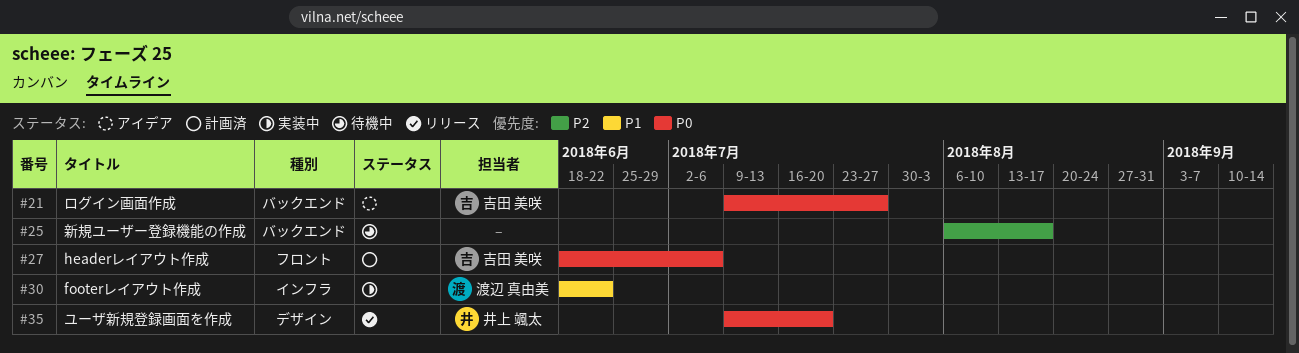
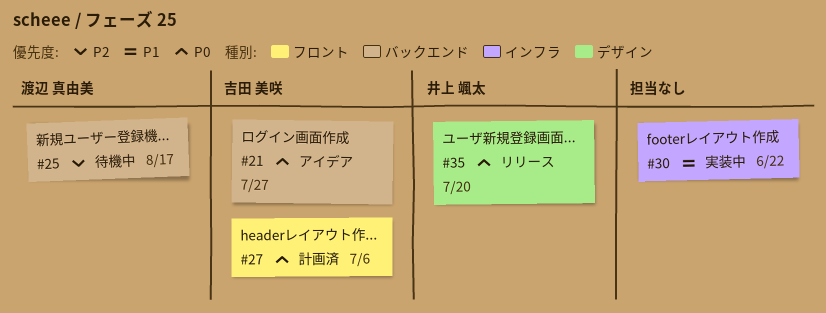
#25, owner: none -> 渡辺 真由美
#30, owner: 渡辺 真由美 -> none

